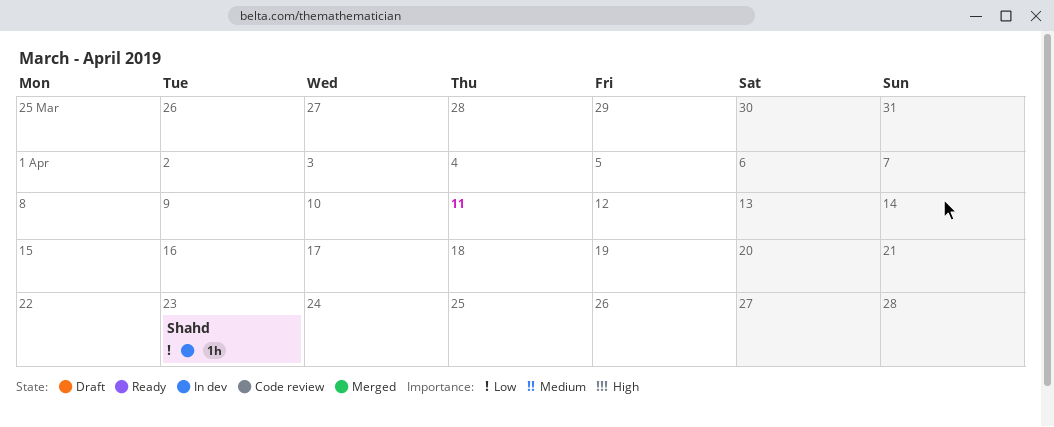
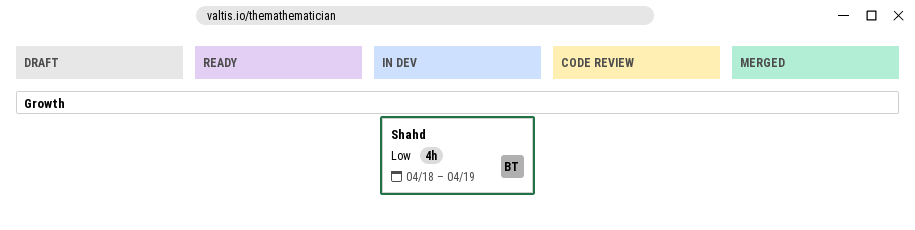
Shahd, estimate: 1h -> 4h
Shahd, due: Apr 23 -> Apr 19

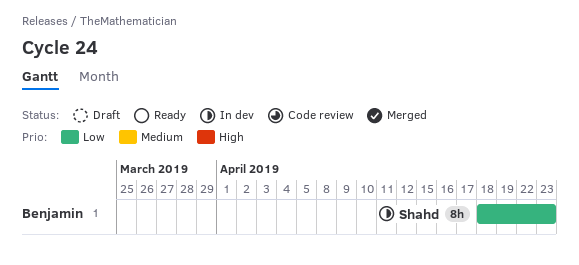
Shahd, estimate: 4h -> 8h
Shahd, due: Apr 19 -> Apr 23

